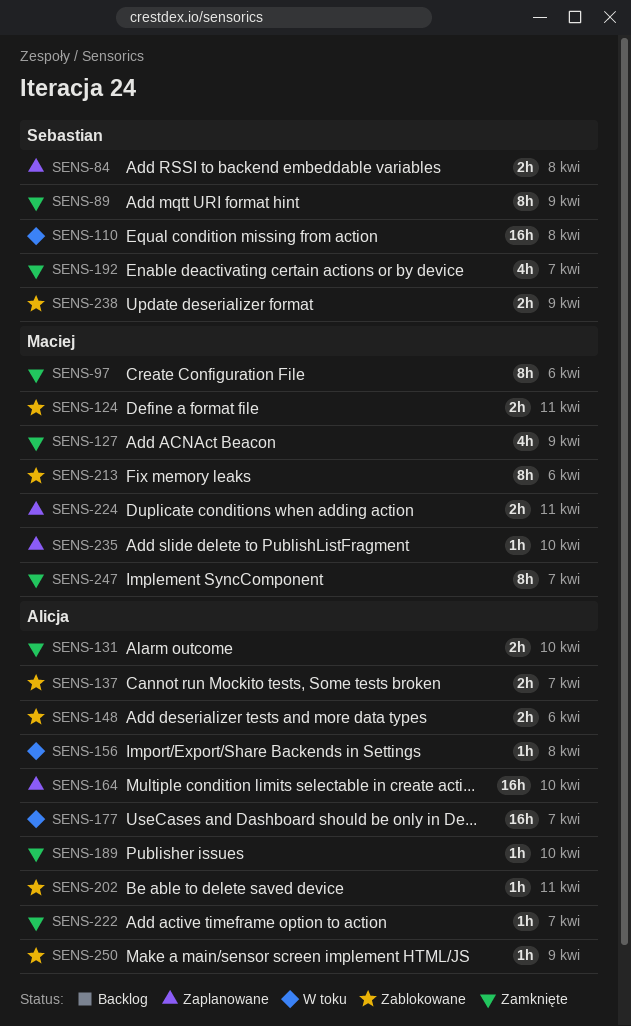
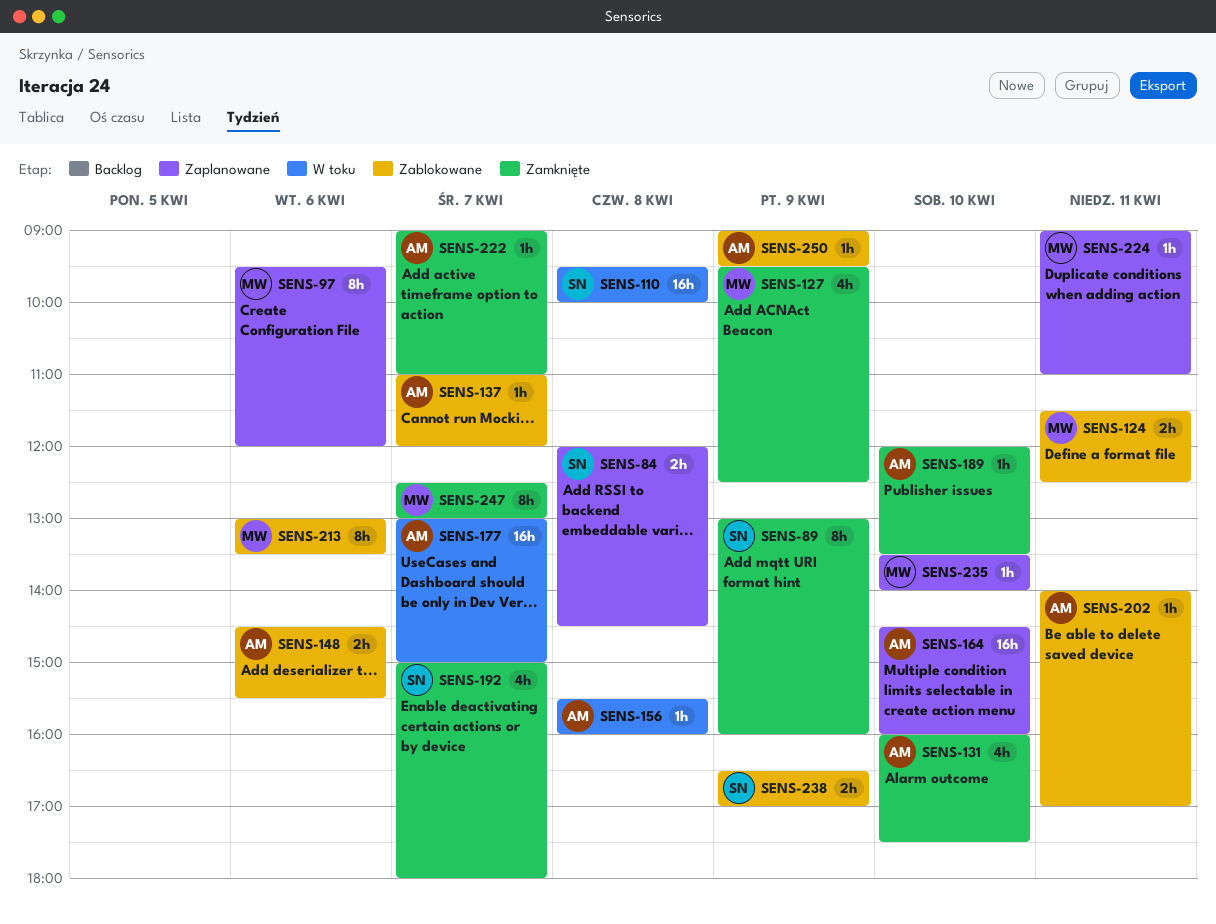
SENS-97, status: Zamknięte -> Zaplanowane
SENS-131, estimate: 2h -> 4h
SENS-137, estimate: 2h -> 1h
SENS-224, estimate: 2h -> 1h

